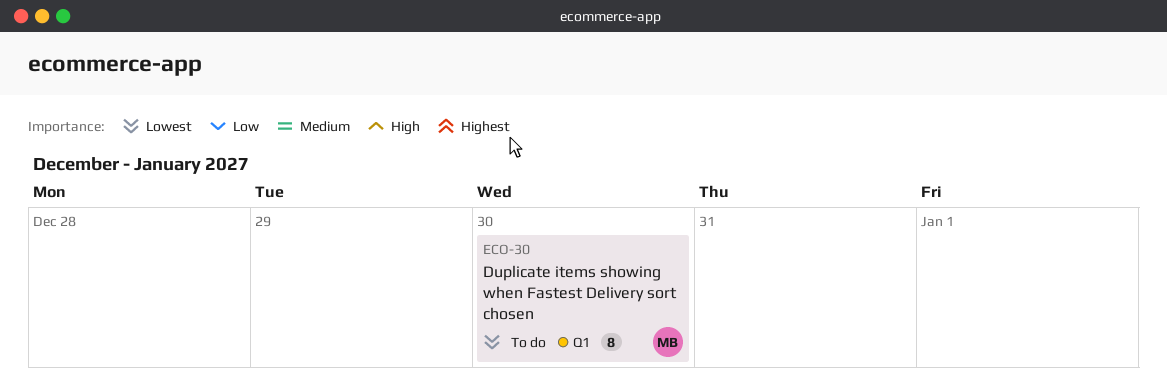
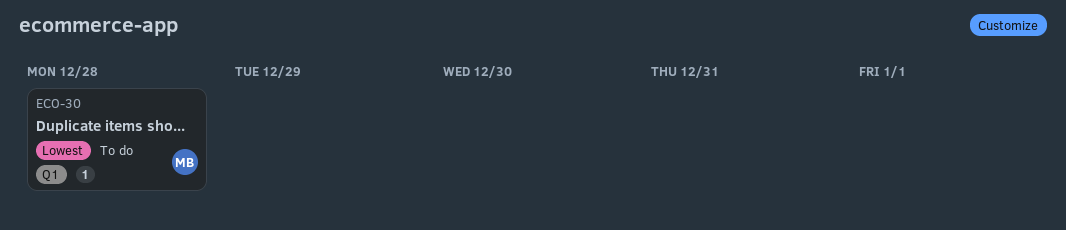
ECO-30, estimate: 8 -> 1
ECO-30, due: Dec 30 -> Dec 28

